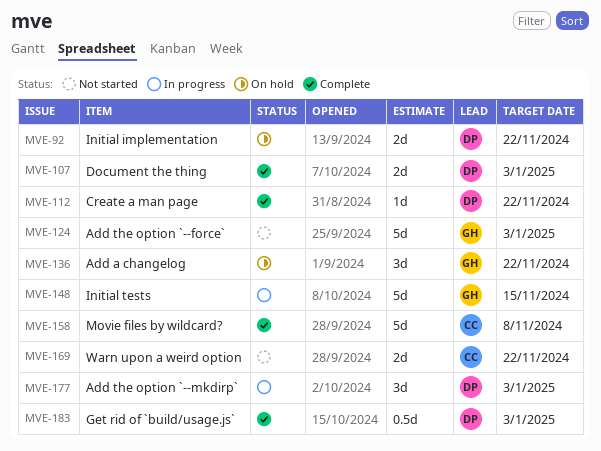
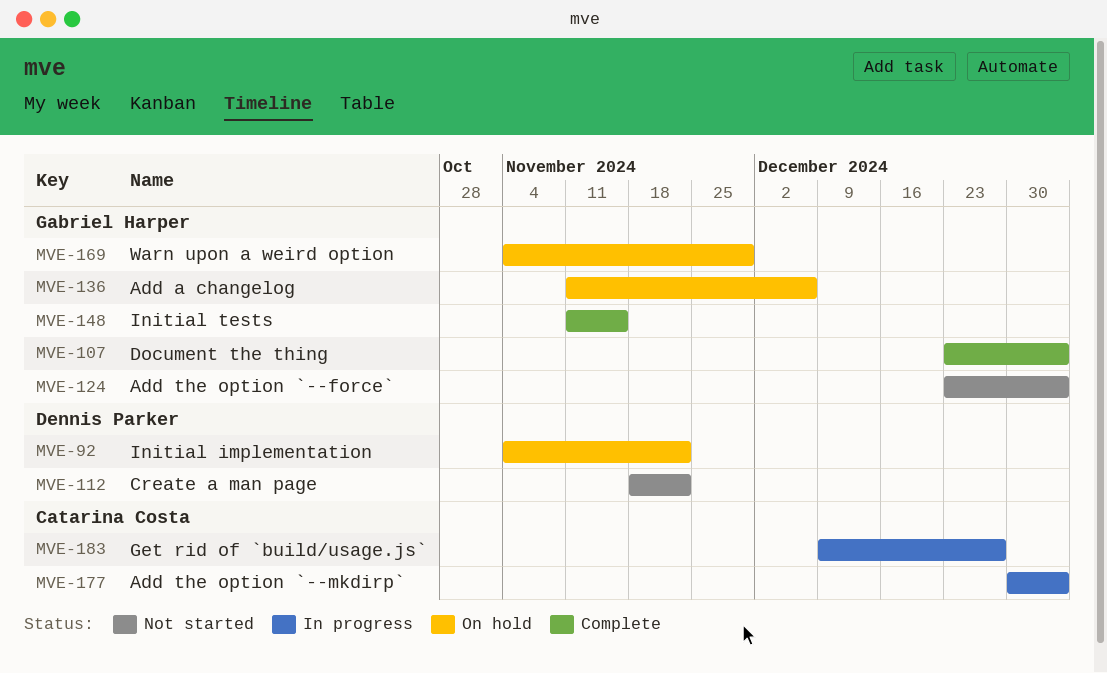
MVE-107, owner: Dennis Parker -> Gabriel Harper
MVE-112, status: Complete -> Not started
MVE-136, due: Nov 22 -> Dec 6
MVE-148, status: In progress -> Complete
MVE-158: present -> none
MVE-169, status: Not started -> On hold
MVE-169, owner: Catarina Costa -> Gabriel Harper
MVE-169, due: Nov 22 -> Nov 29
MVE-177, owner: Dennis Parker -> Catarina Costa
MVE-183, status: Complete -> In progress
MVE-183, owner: Dennis Parker -> Catarina Costa
MVE-183, due: Jan 3 -> Dec 27

